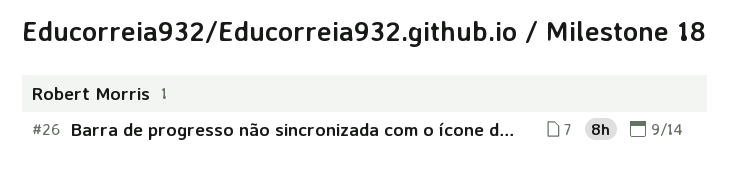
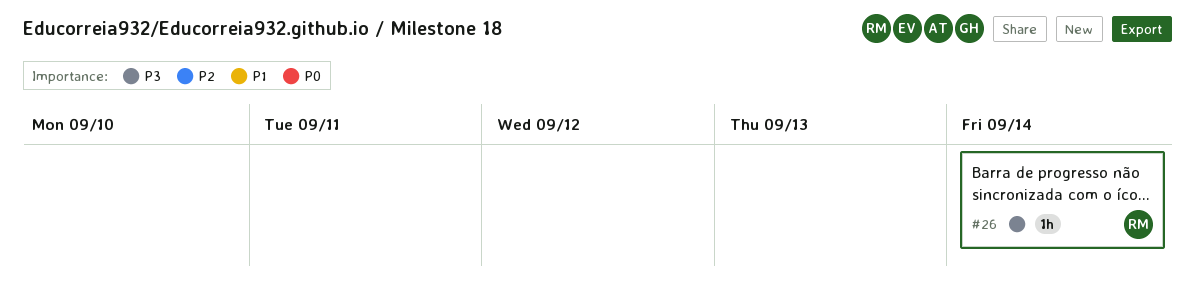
#26, estimate: 8h -> 1h

